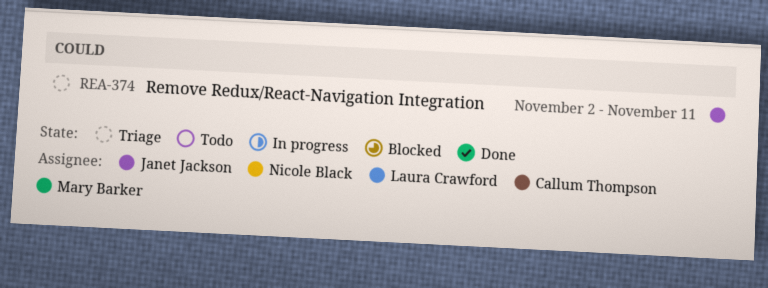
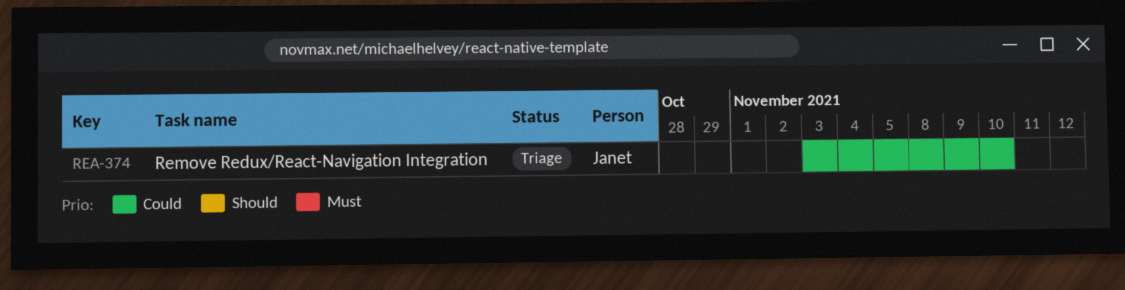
REA-374, start: Nov 2 -> Nov 3
REA-374, due: Nov 11 -> Nov 10

